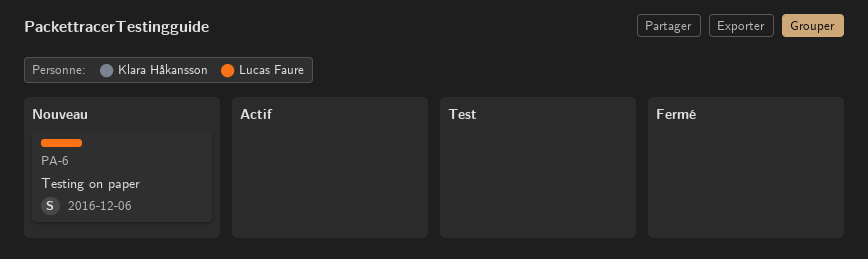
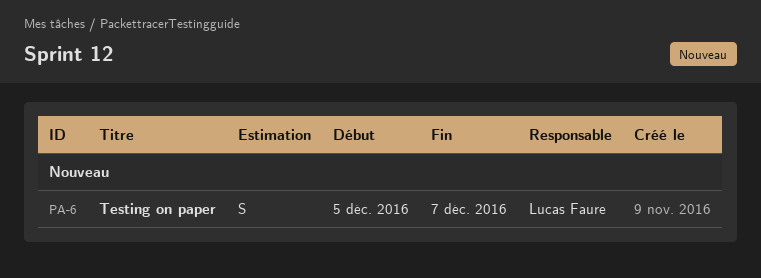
PA-6, due: Dec 6 -> Dec 7

